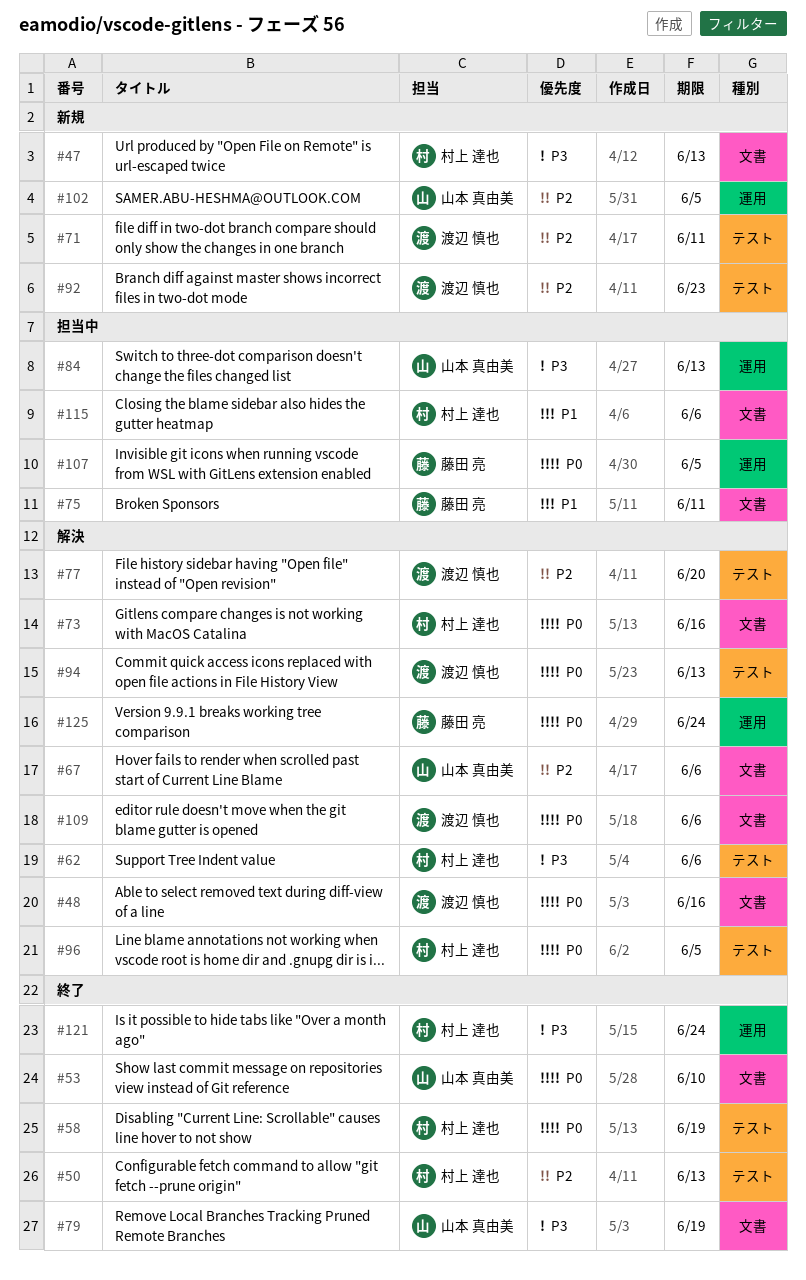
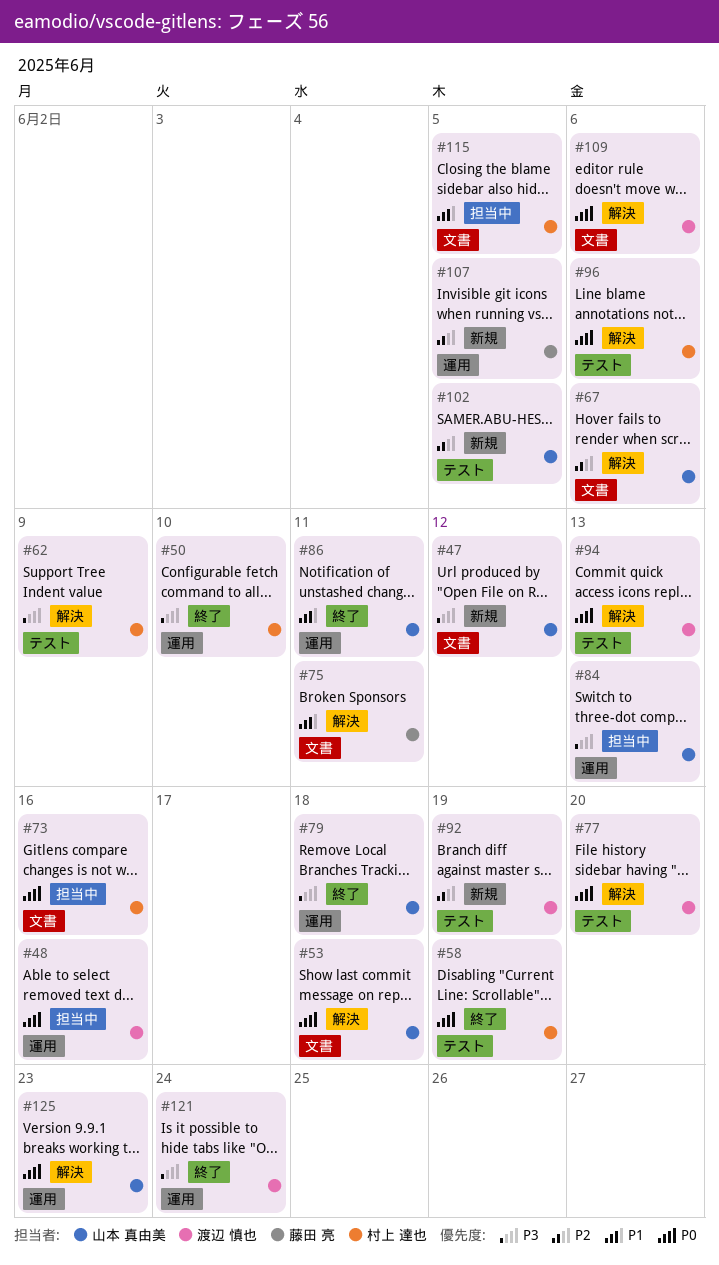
#47, owner: 村上 達也 -> 山本 真由美
#47, due: Jun 13 -> Jun 12
#48, status: 解決 -> 担当中
#48, label: 文書 -> 運用
#50, priority: P2 -> P3
#50, label: テスト -> 運用
#50, due: Jun 13 -> Jun 10
#53, status: 終了 -> 解決
#53, due: Jun 10 -> Jun 18
#62, due: Jun 6 -> Jun 9
#71: present -> none
#73, status: 解決 -> 担当中
#75, status: 担当中 -> 解決
#77, priority: P2 -> P0
#79, label: 文書 -> 運用
#79, due: Jun 19 -> Jun 18
#86: none -> present
#92, due: Jun 23 -> Jun 19
#96, due: Jun 5 -> Jun 6
#102, label: 運用 -> テスト
#107, status: 担当中 -> 新規
#107, priority: P0 -> P2
#115, due: Jun 6 -> Jun 5
#121, owner: 村上 達也 -> 渡辺 慎也
#125, owner: 藤田 亮 -> 山本 真由美
#125, due: Jun 24 -> Jun 23

